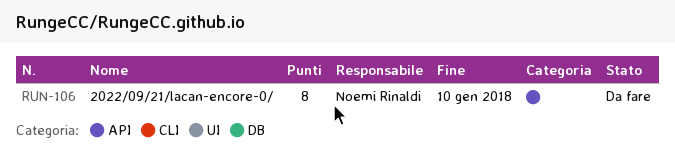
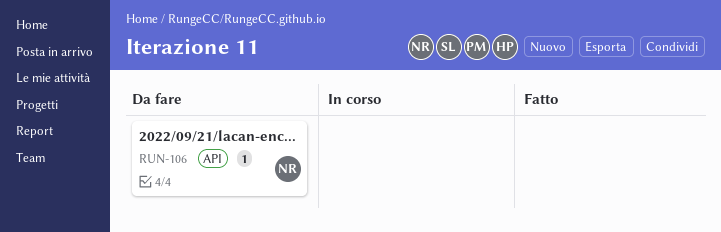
RUN-106, estimate: 8 -> 1

